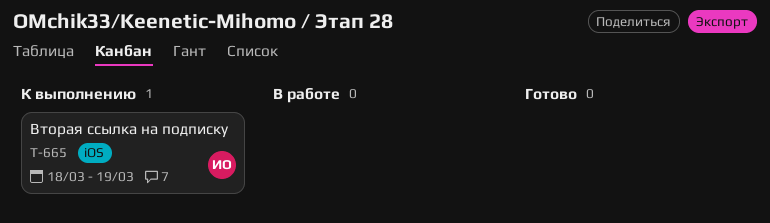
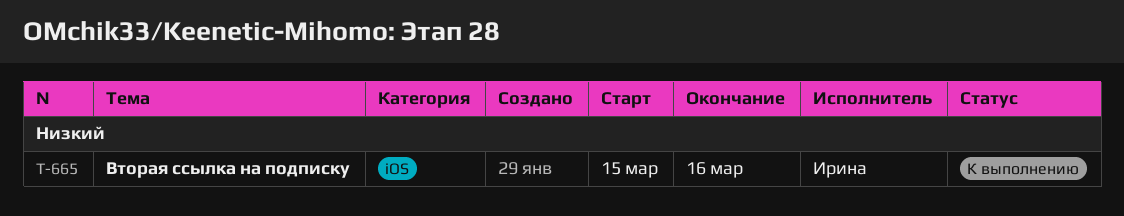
T-665, start: Mar 18 -> Mar 15
T-665, due: Mar 19 -> Mar 16

